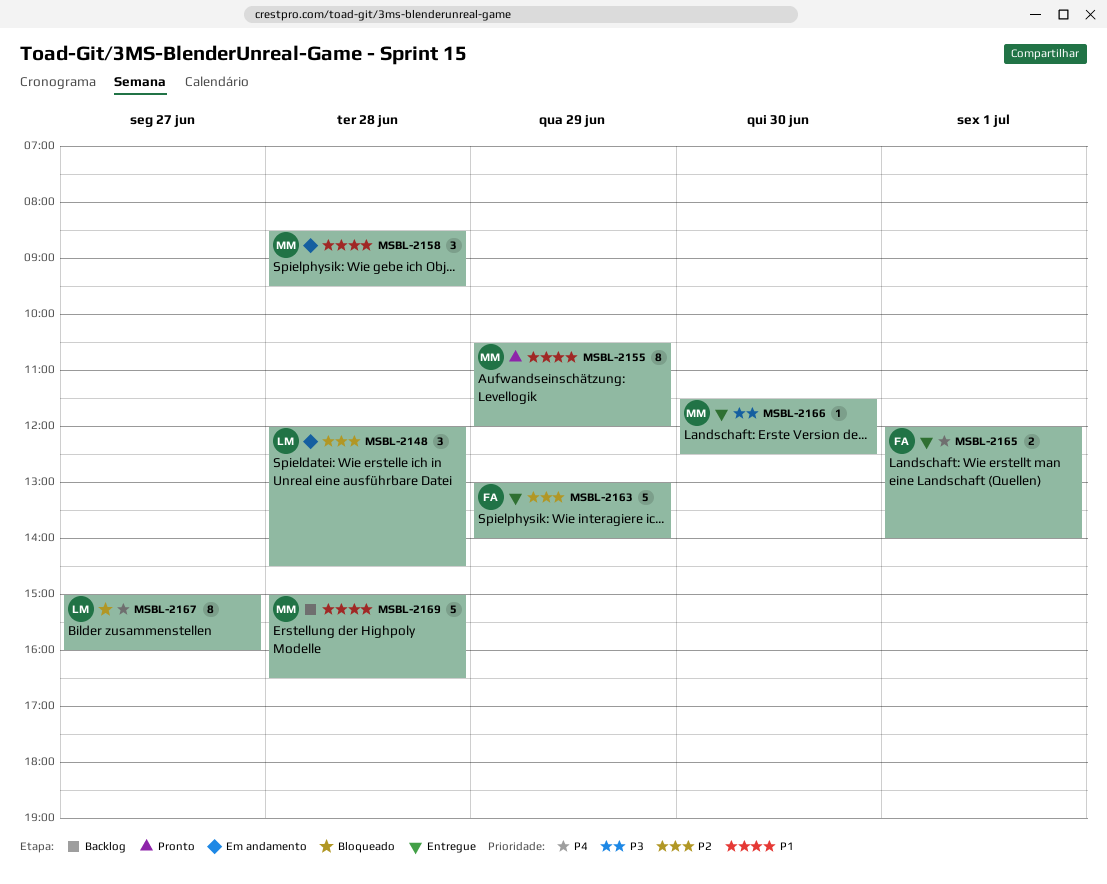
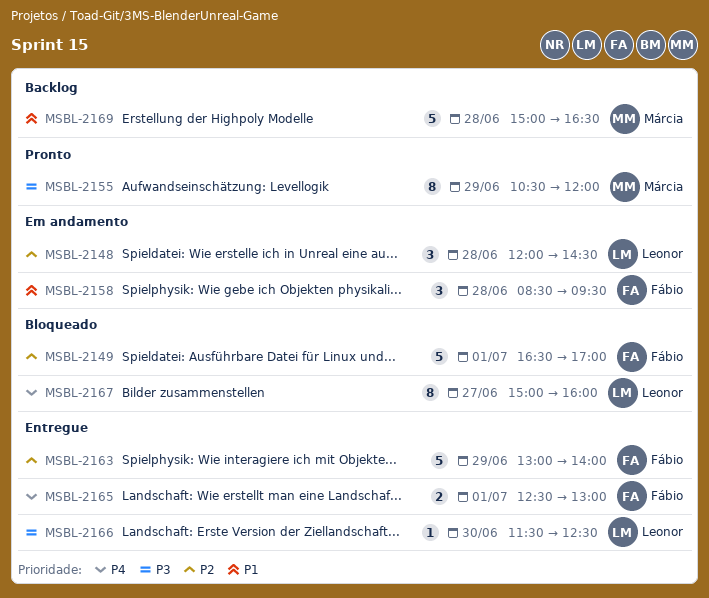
MSBL-2149: none -> present
MSBL-2155, priority: P1 -> P3
MSBL-2158, owner: Márcia -> Fábio
MSBL-2165, begins: 12:00 -> 12:30
MSBL-2165, ends: 14:00 -> 13:00
MSBL-2166, owner: Márcia -> Leonor

